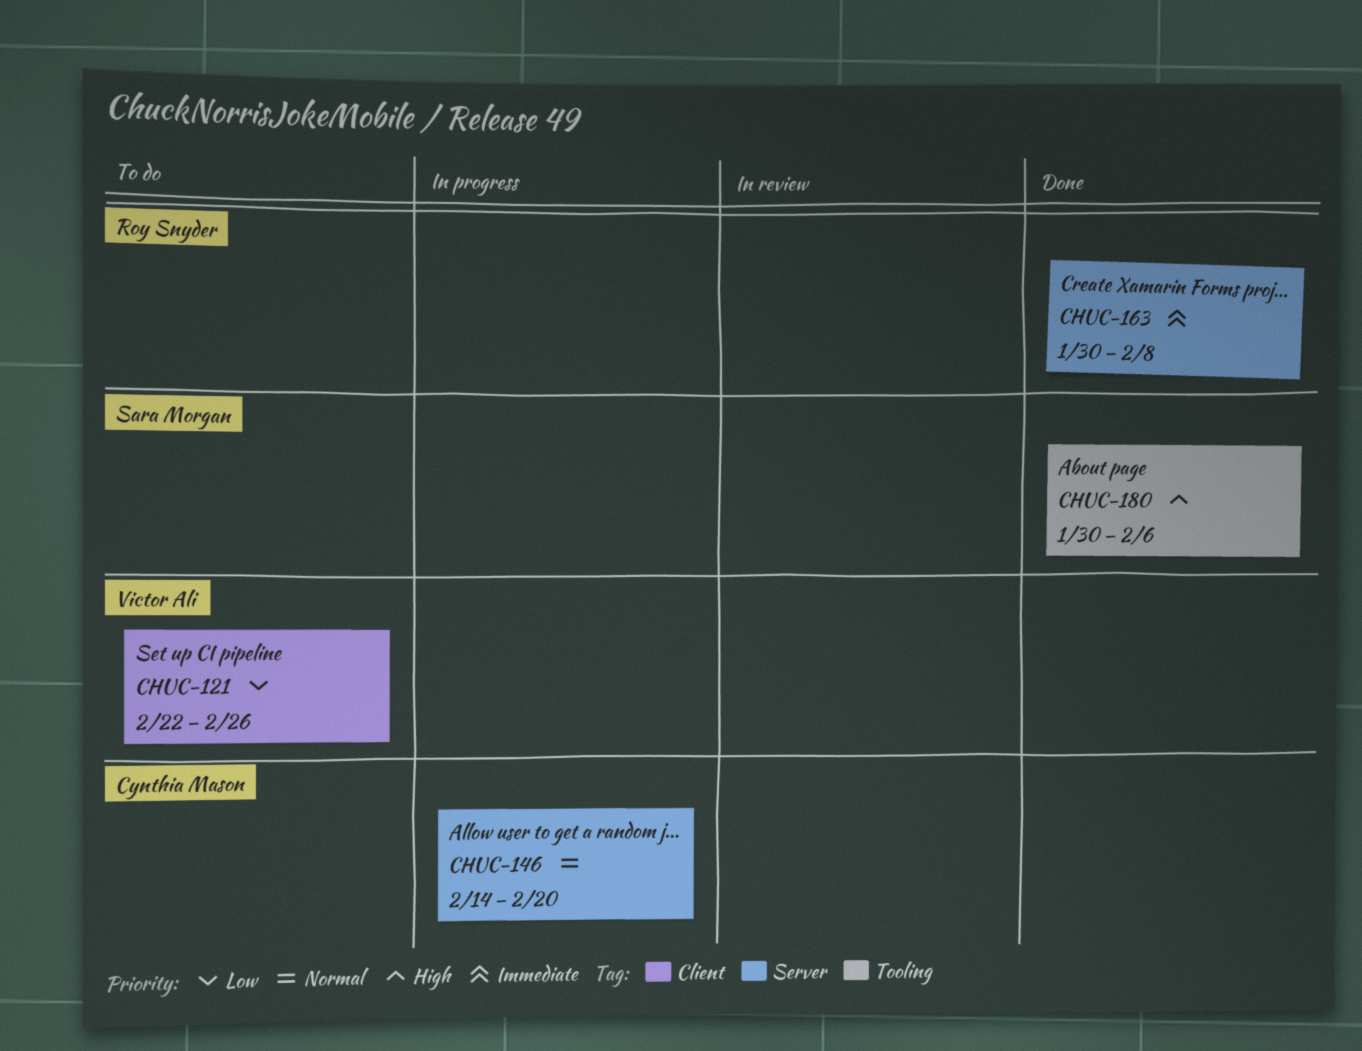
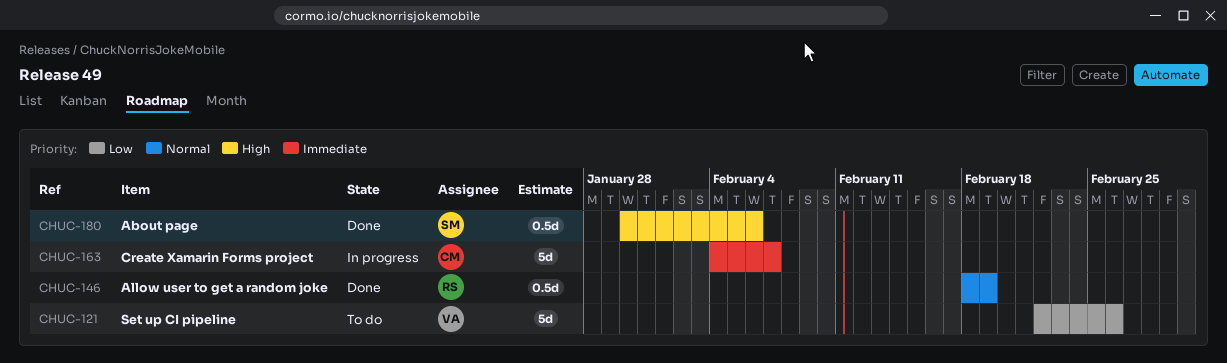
CHUC-146, status: In progress -> Done
CHUC-146, owner: Cynthia Mason -> Roy Snyder
CHUC-146, start: Feb 14 -> Feb 18
CHUC-146, due: Feb 20 -> Feb 19
CHUC-163, status: Done -> In progress
CHUC-163, owner: Roy Snyder -> Cynthia Mason
CHUC-163, start: Jan 30 -> Feb 4
CHUC-163, due: Feb 8 -> Feb 7

